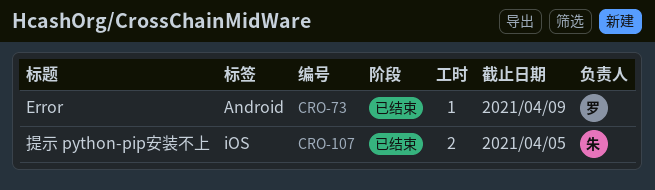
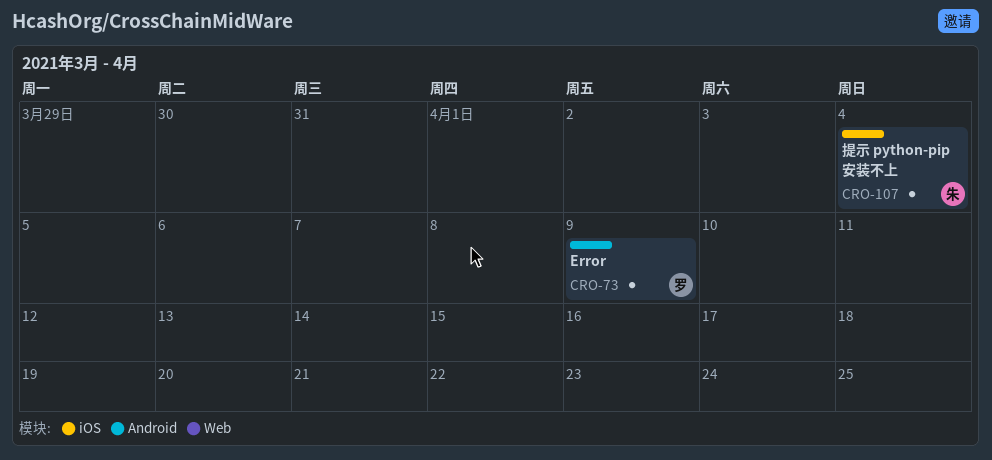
CRO-107, estimate: 2 -> 1
CRO-107, due: Apr 5 -> Apr 4

